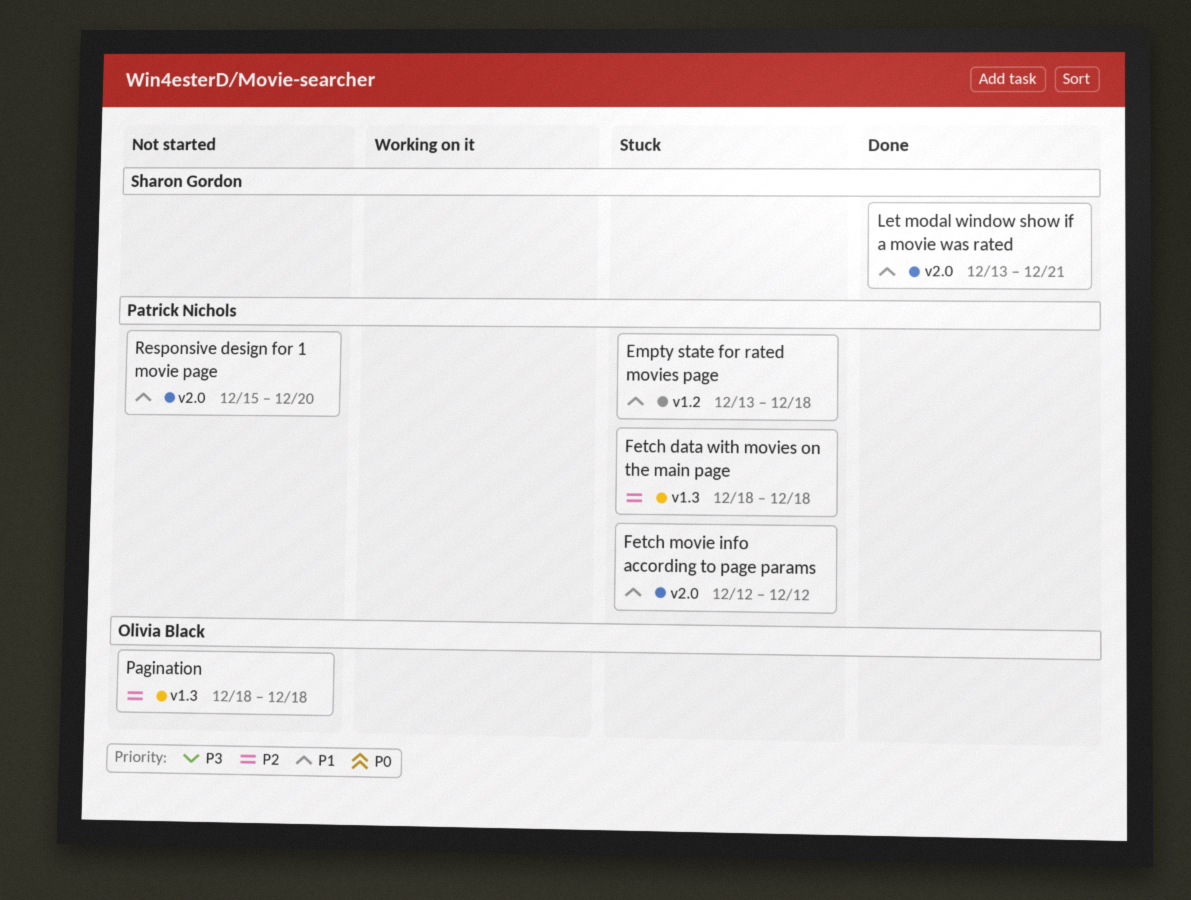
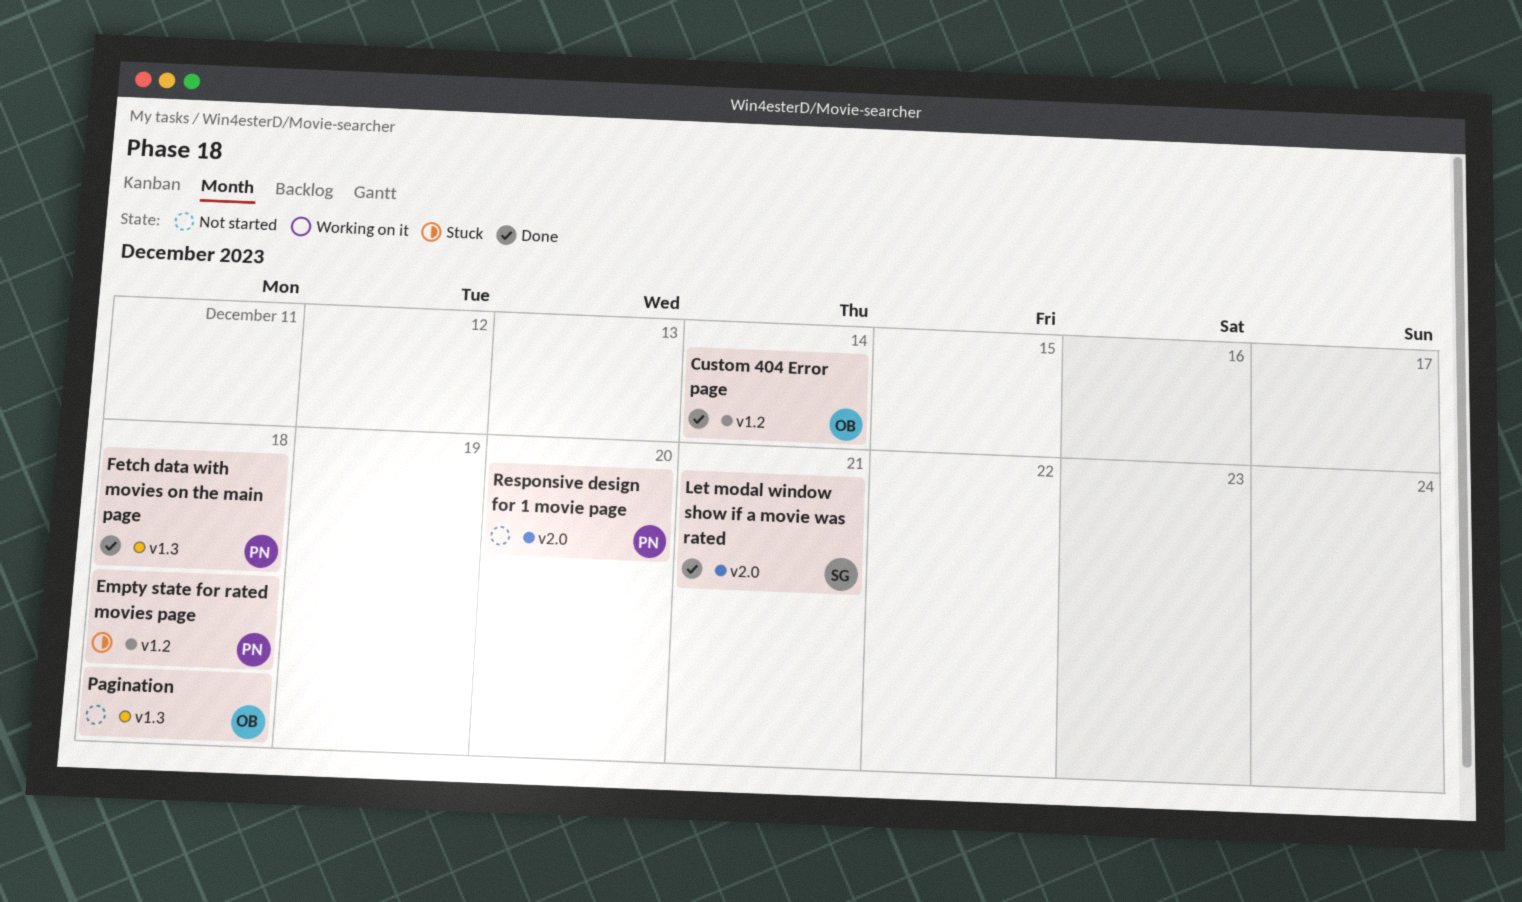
Custom 404 Error page: none -> present
Fetch data with movies on the main page, status: Stuck -> Done
Fetch movie info according to page params: present -> none

